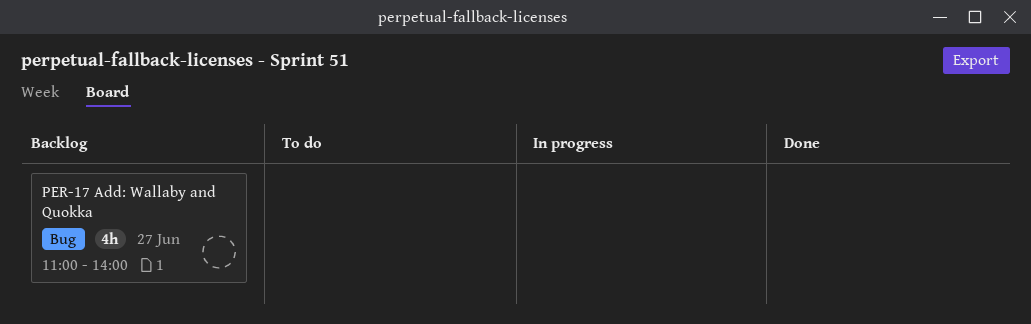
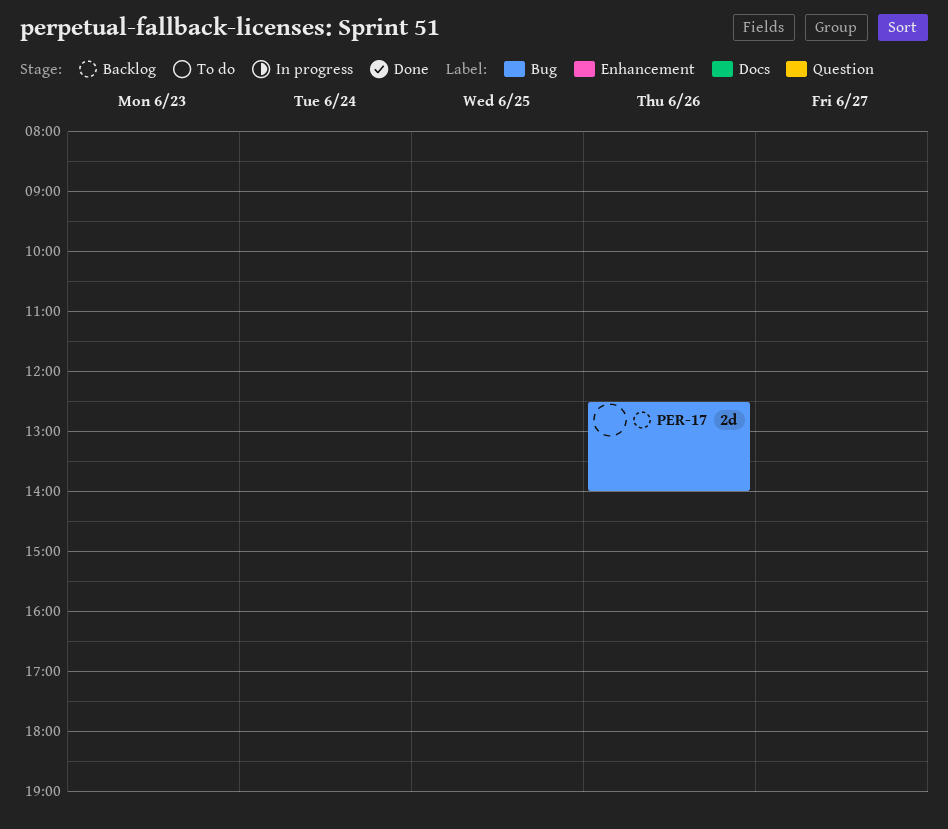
PER-17, estimate: 4h -> 2d
PER-17, day: Jun 27 -> Jun 26
PER-17, begins: 11:00 -> 12:30

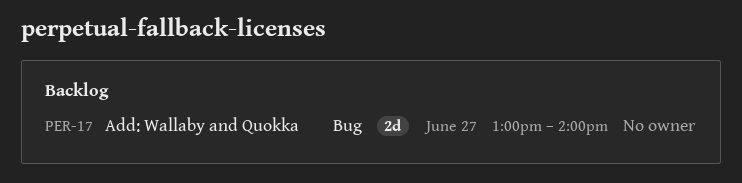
PER-17, day: Jun 26 -> Jun 27
PER-17, begins: 12:30 -> 13:00

